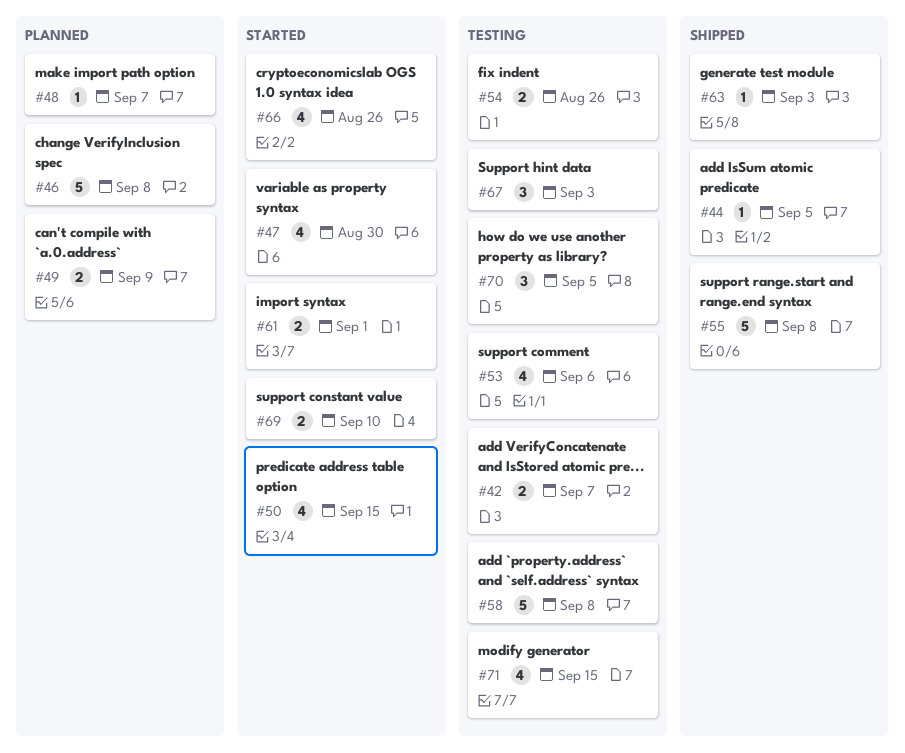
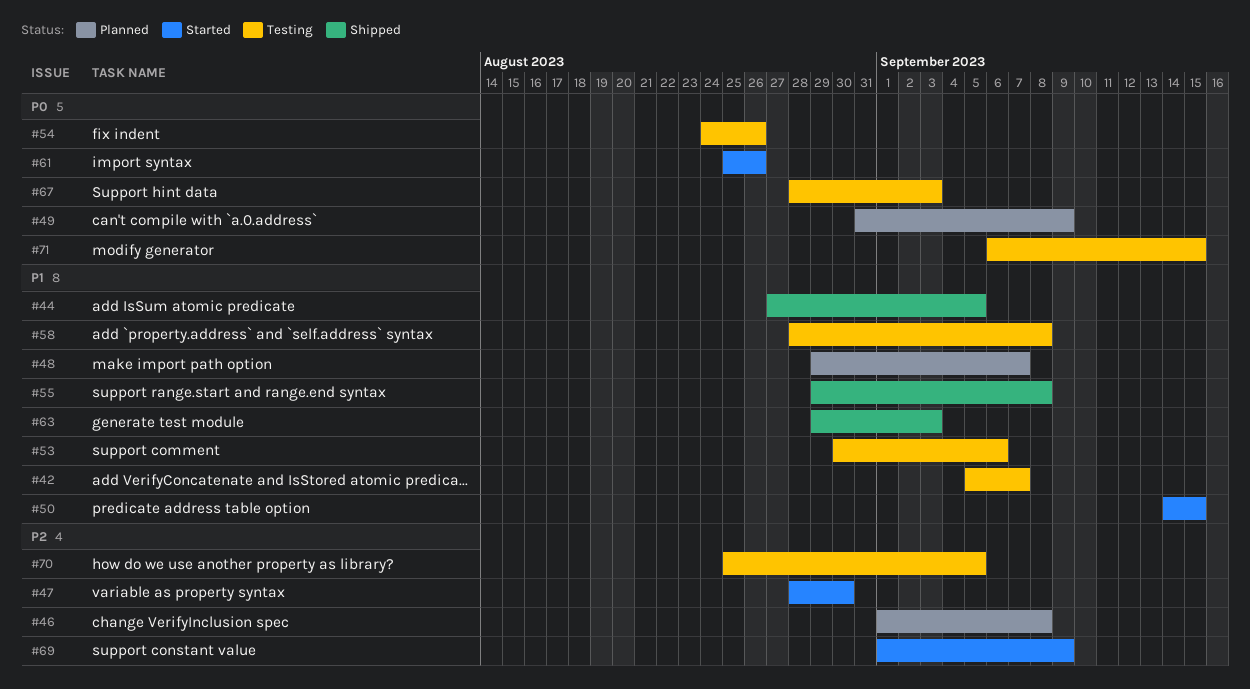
#61, due: Sep 1 -> Aug 26
#66: present -> none
#69, due: Sep 10 -> Sep 9

